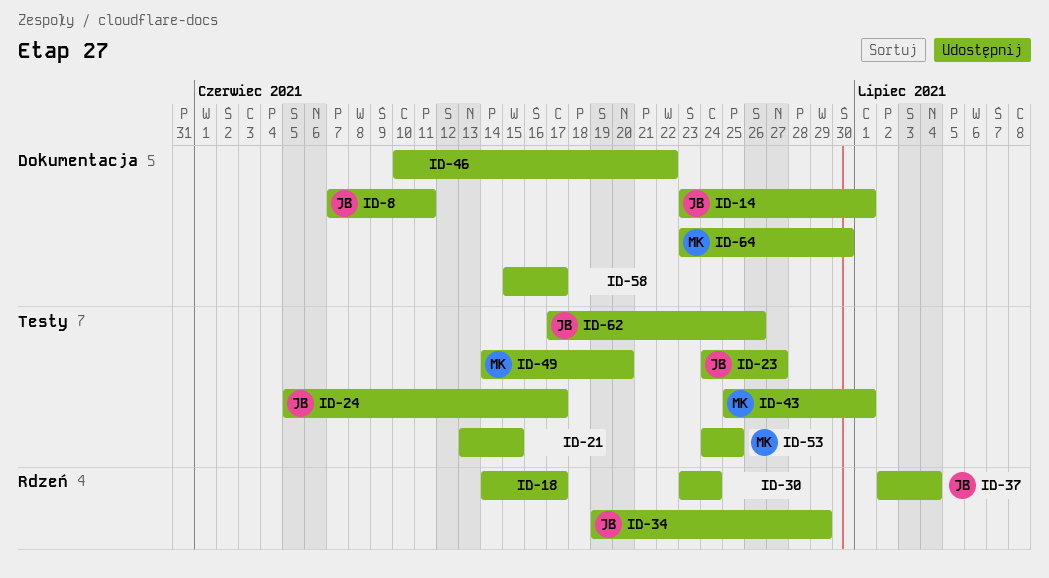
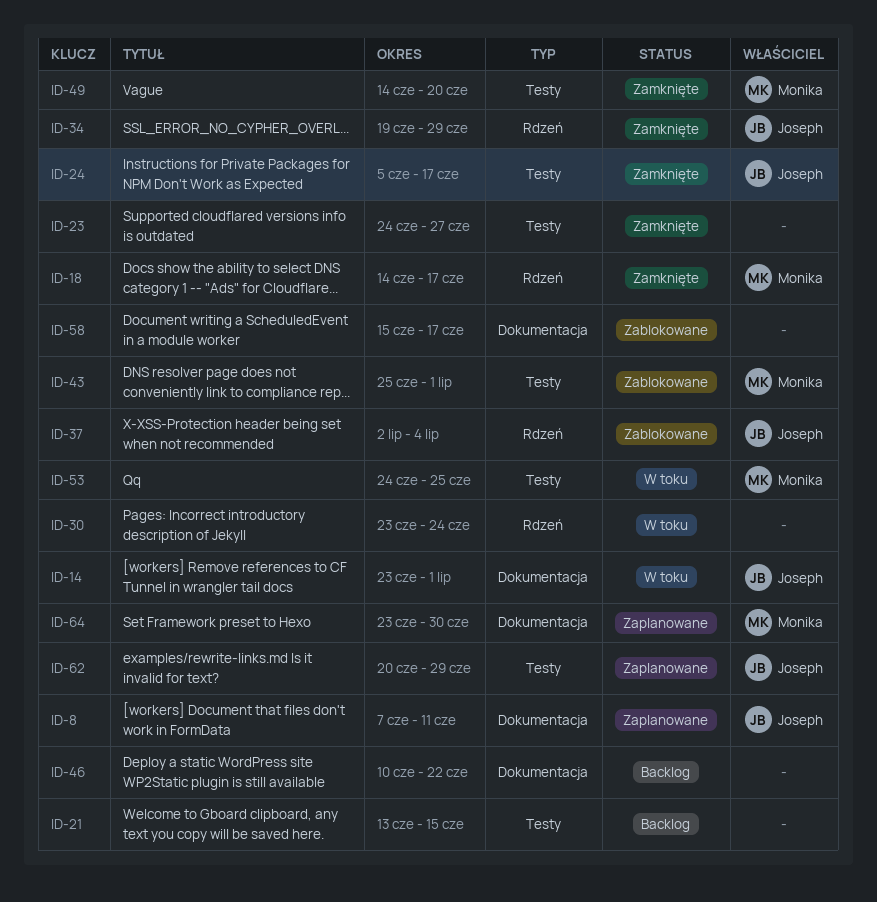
ID-18, owner: none -> Monika
ID-23, owner: Joseph -> none
ID-62, start: Jun 17 -> Jun 20
ID-62, due: Jun 26 -> Jun 29

